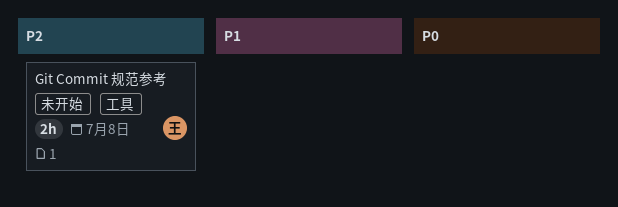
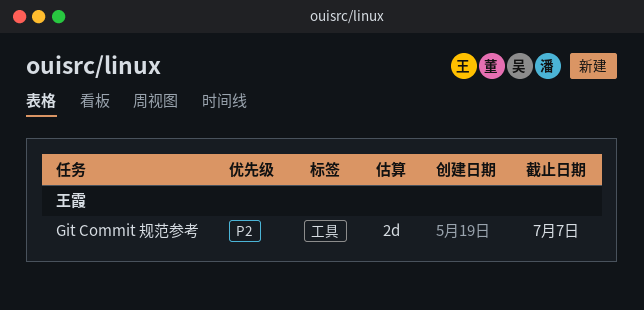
Git Commit 规范参考, estimate: 2h -> 2d
Git Commit 规范参考, due: Jul 8 -> Jul 7

